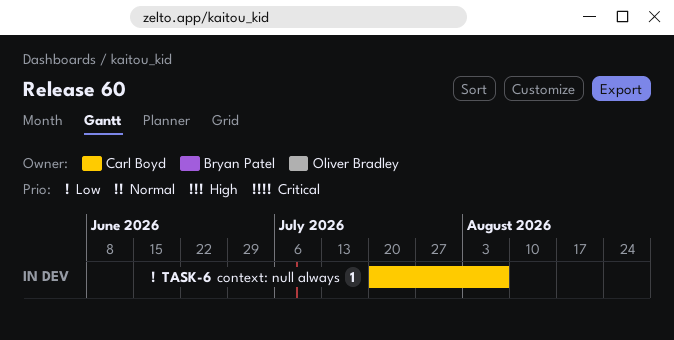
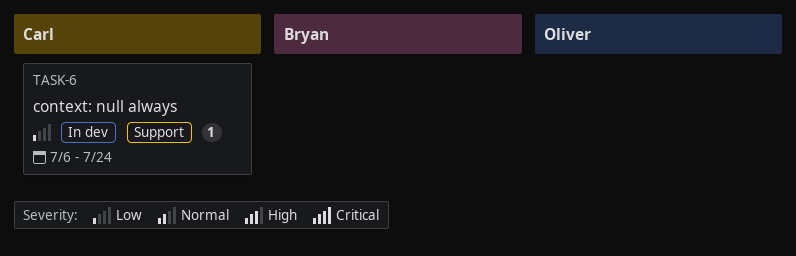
TASK-6, start: Jul 20 -> Jul 6
TASK-6, due: Aug 7 -> Jul 24

